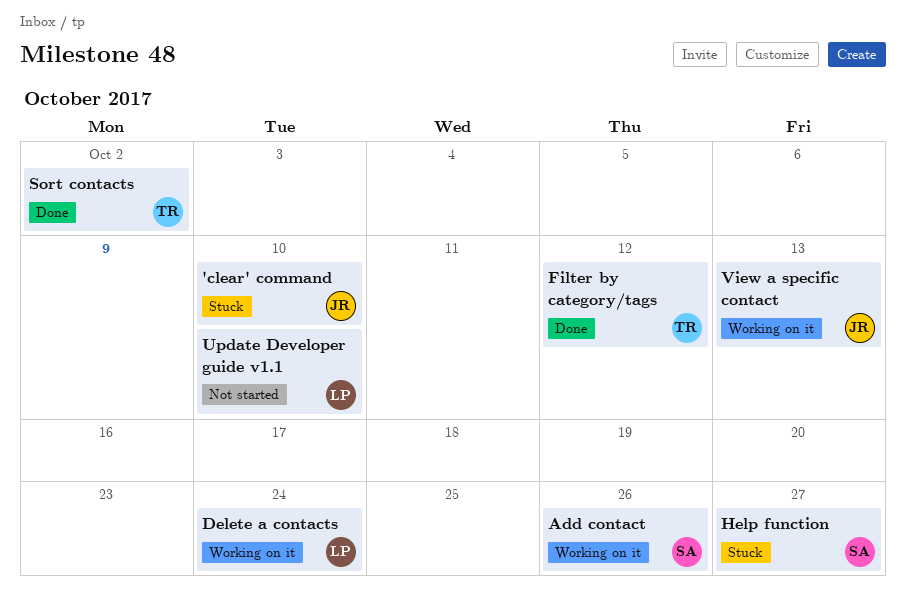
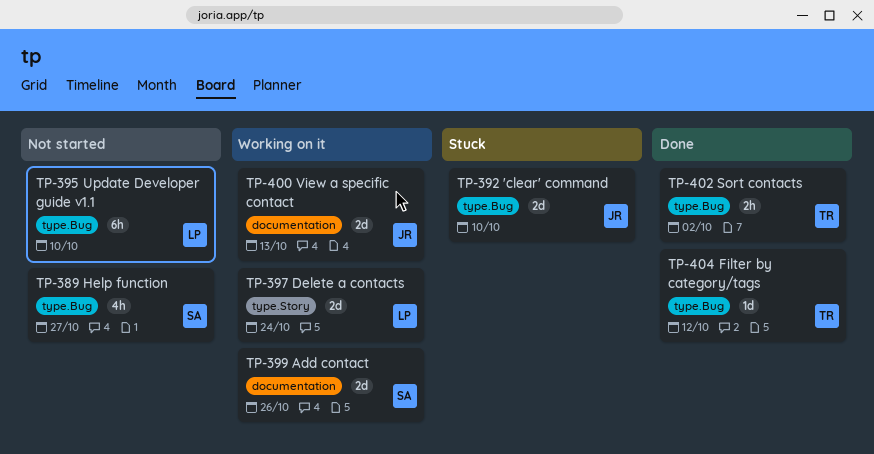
Help function, status: Stuck -> Not started

